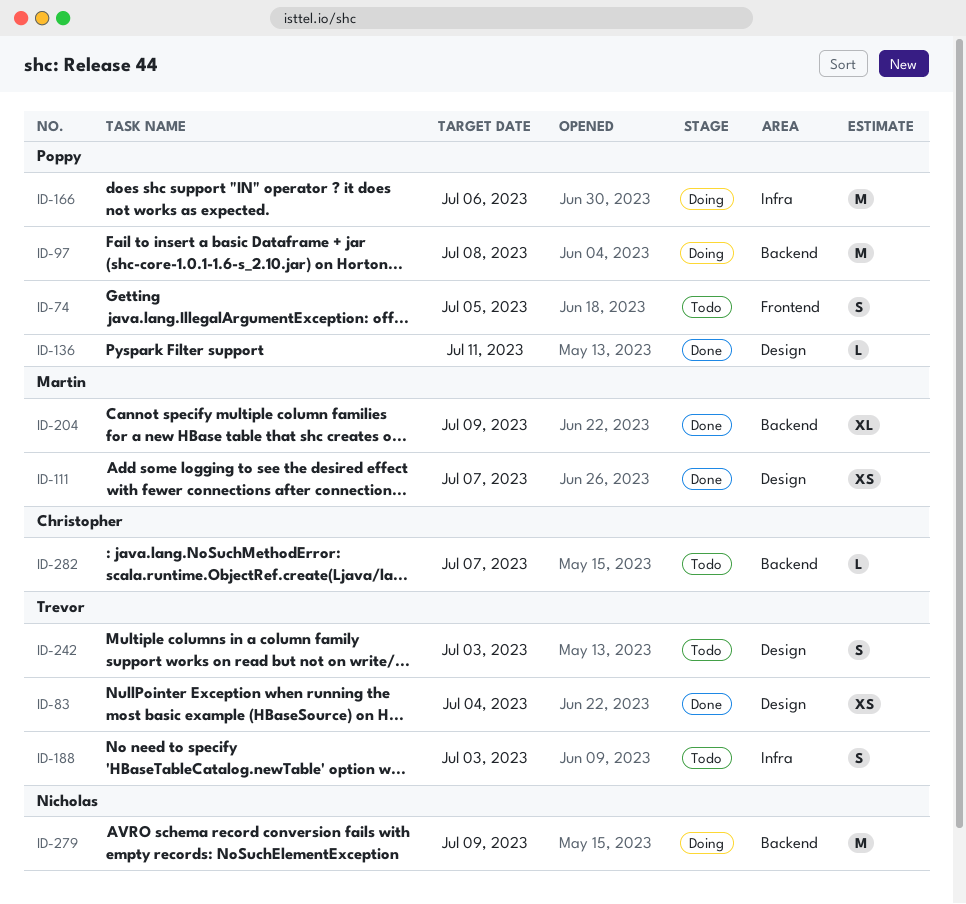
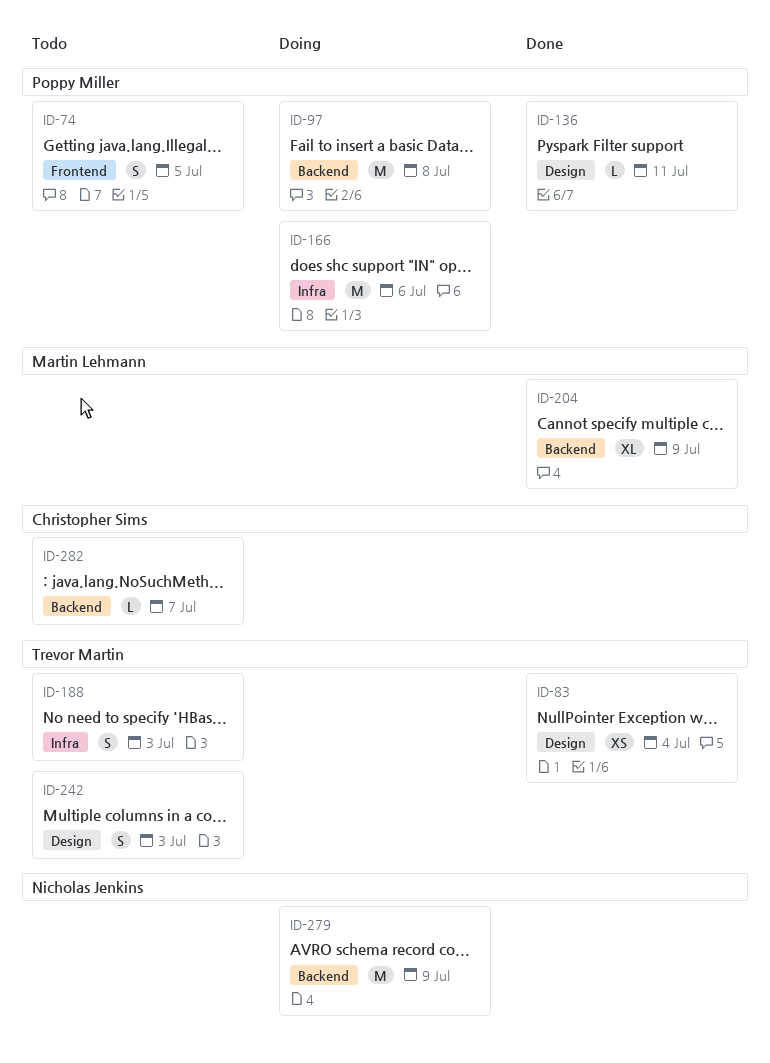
ID-111: present -> none

